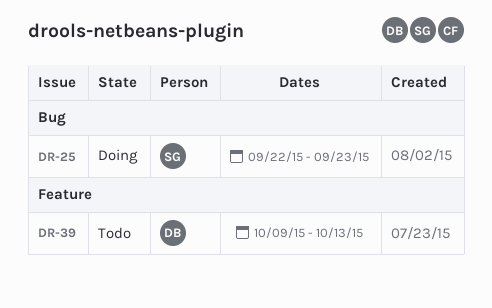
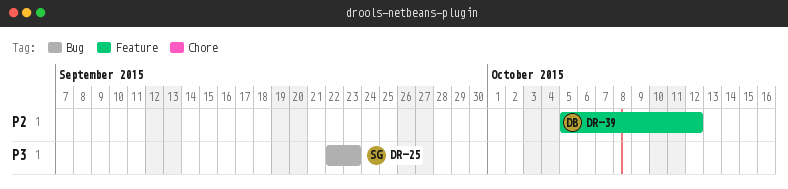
DR-39, start: Oct 9 -> Oct 5
DR-39, due: Oct 13 -> Oct 12

